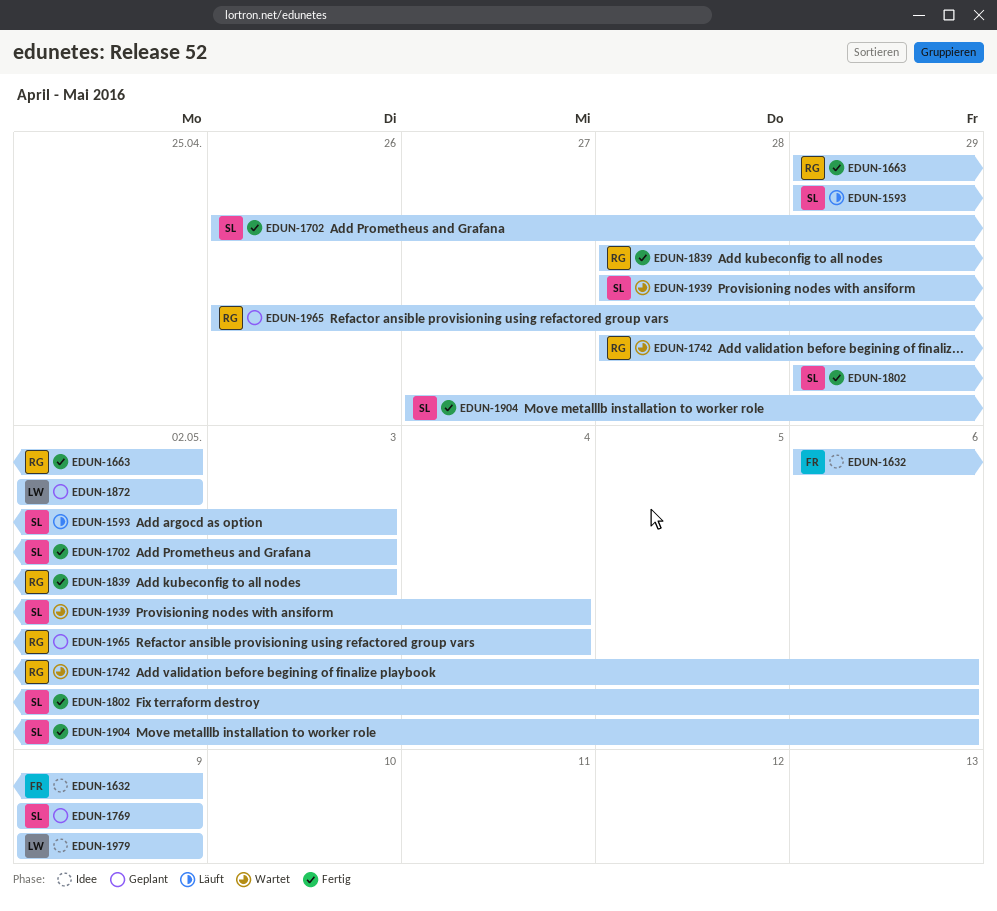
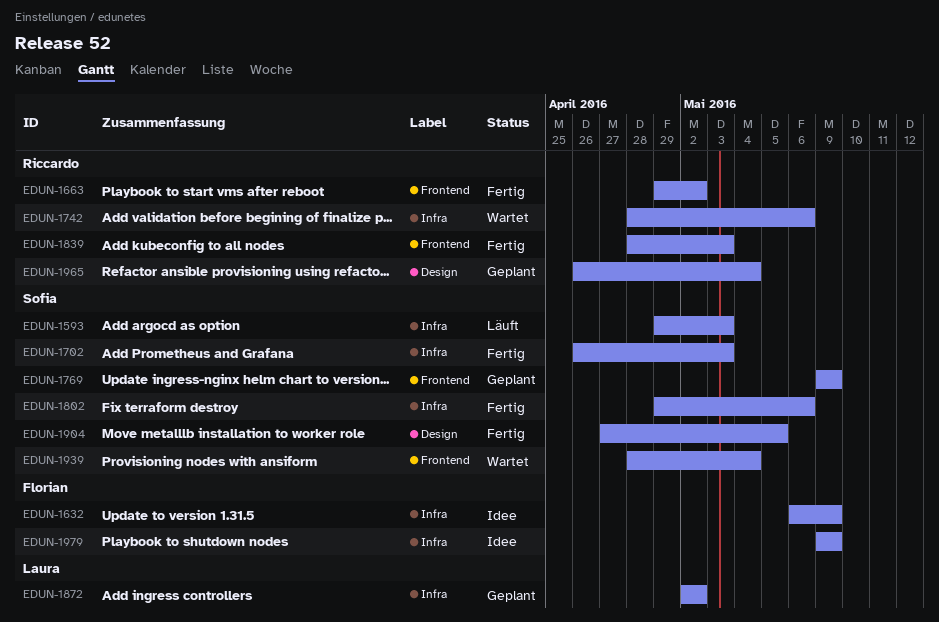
EDUN-1904, due: May 6 -> May 5
EDUN-1979, owner: Laura -> Florian

